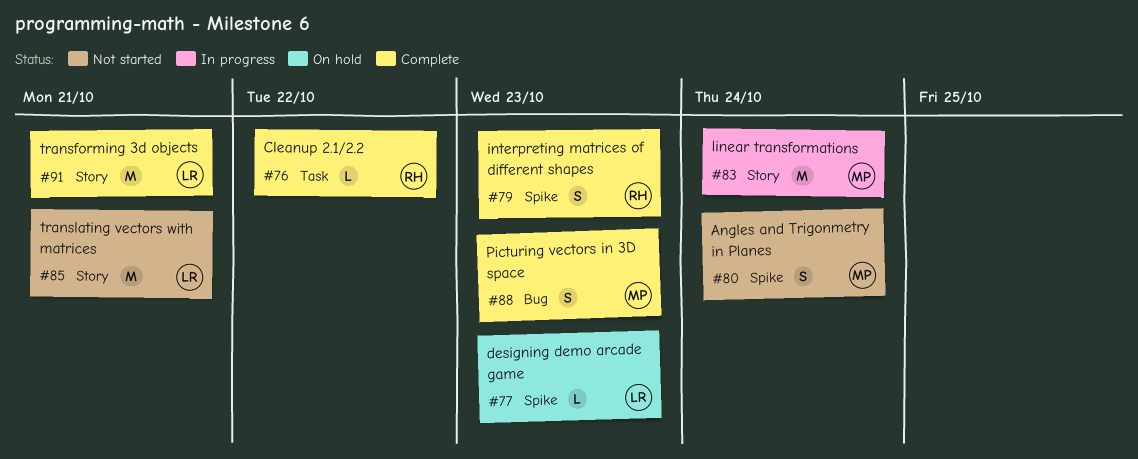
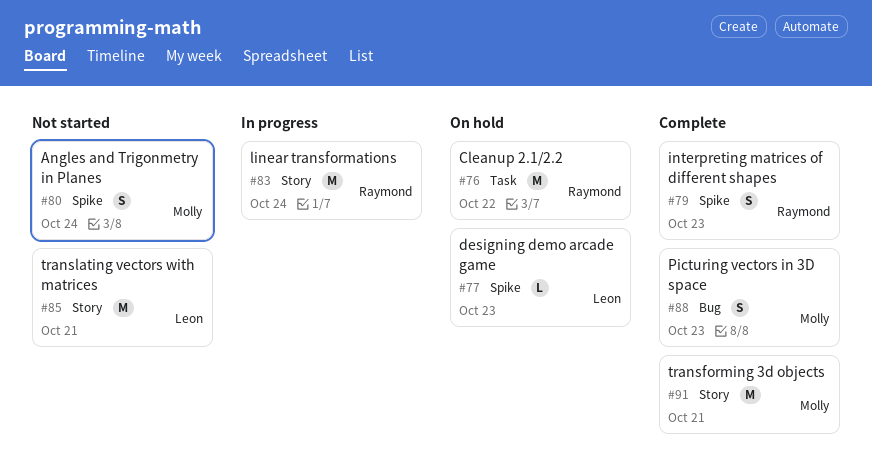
#76, status: Complete -> On hold
#76, estimate: L -> M
#83, owner: Molly -> Raymond
#91, owner: Leon -> Molly

